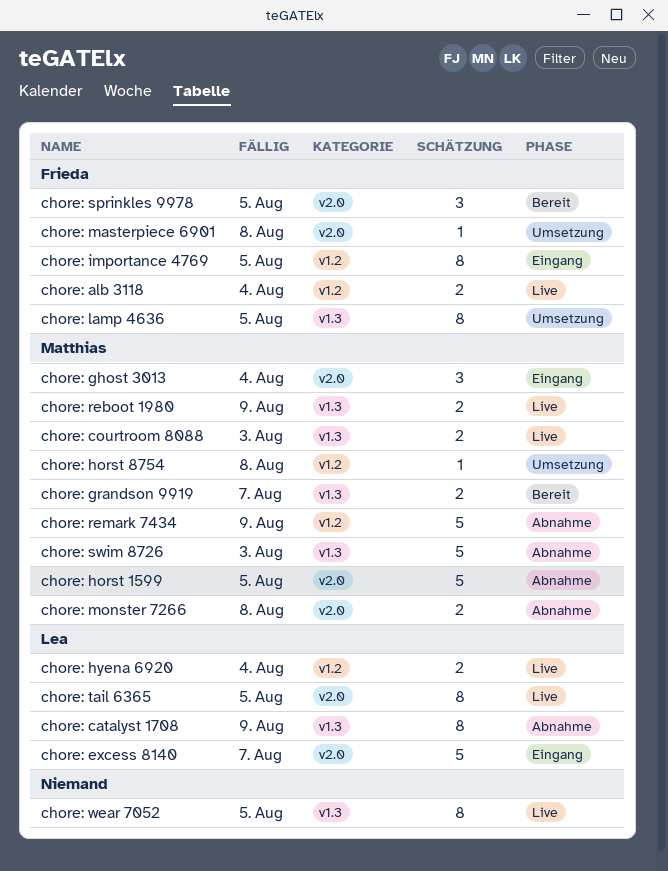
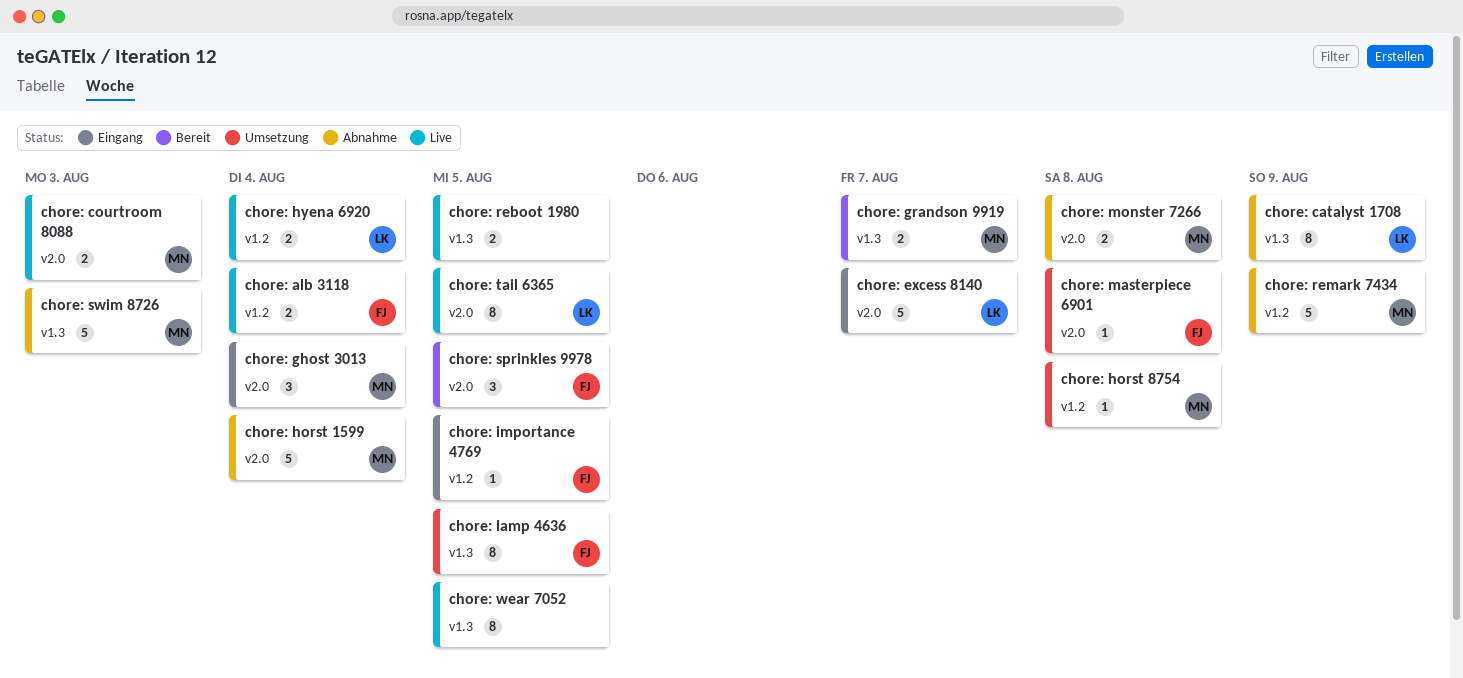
chore: courtroom 8088, label: v1.3 -> v2.0
chore: horst 1599, due: Aug 5 -> Aug 4
chore: importance 4769, estimate: 8 -> 1
chore: reboot 1980, owner: Matthias -> none
chore: reboot 1980, due: Aug 9 -> Aug 5

